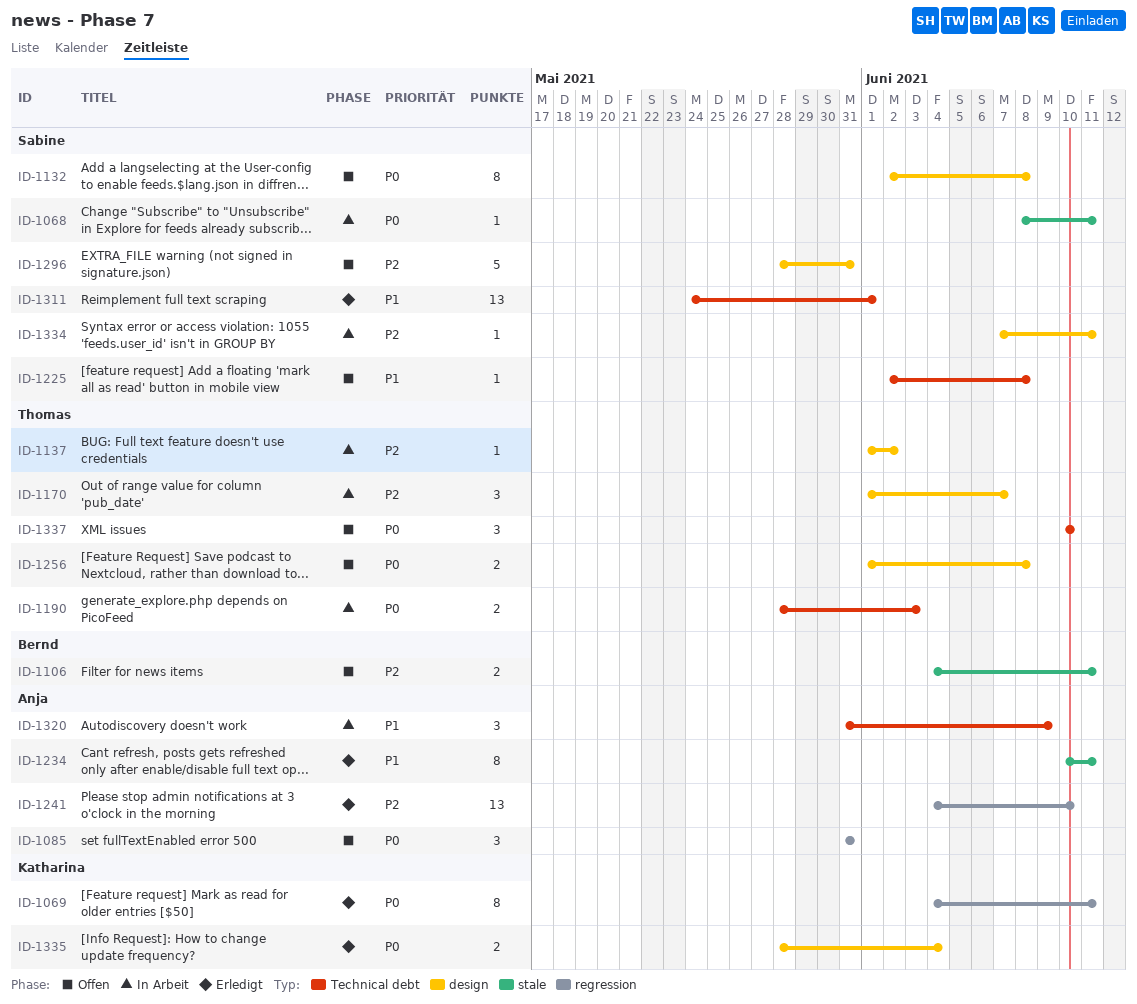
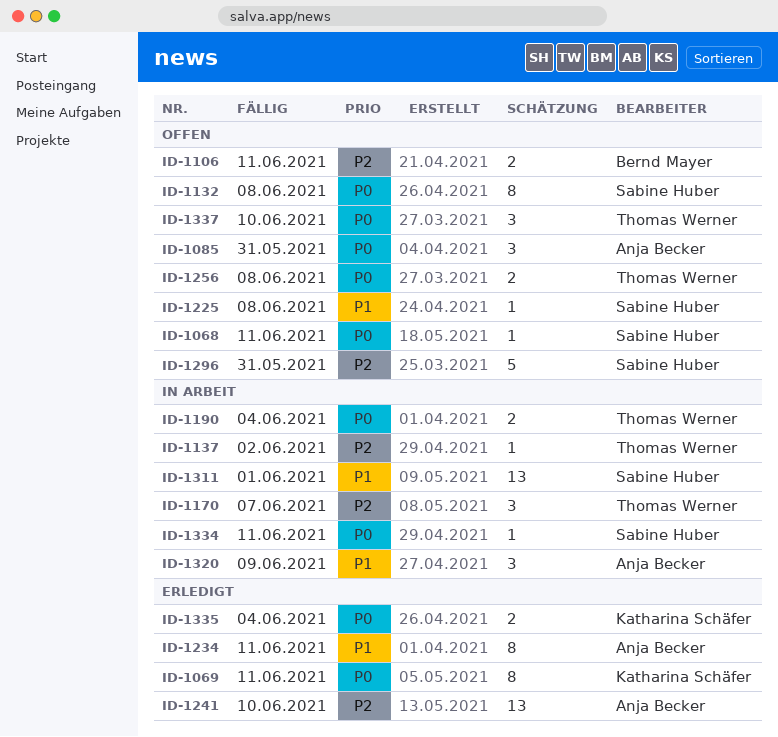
ID-1068, status: In Arbeit -> Offen
ID-1190, due: Jun 3 -> Jun 4
ID-1311, status: Erledigt -> In Arbeit
ID-1334, priority: P2 -> P0

